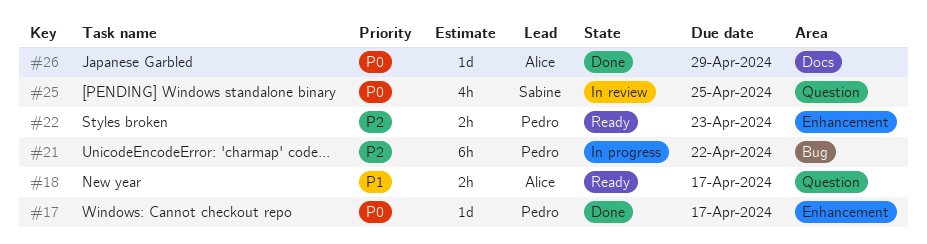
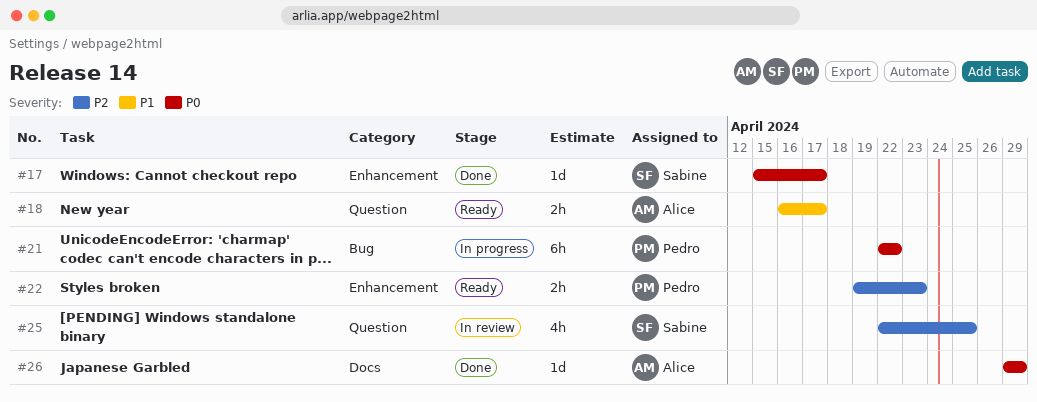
#17, owner: Pedro -> Sabine
#21, priority: P2 -> P0
#25, priority: P0 -> P2

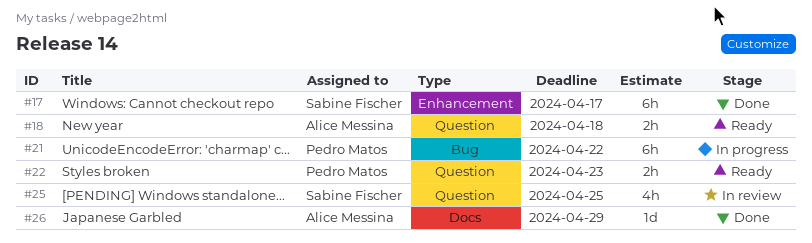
#17, estimate: 1d -> 6h
#18, due: Apr 17 -> Apr 18
#22, label: Enhancement -> Question

